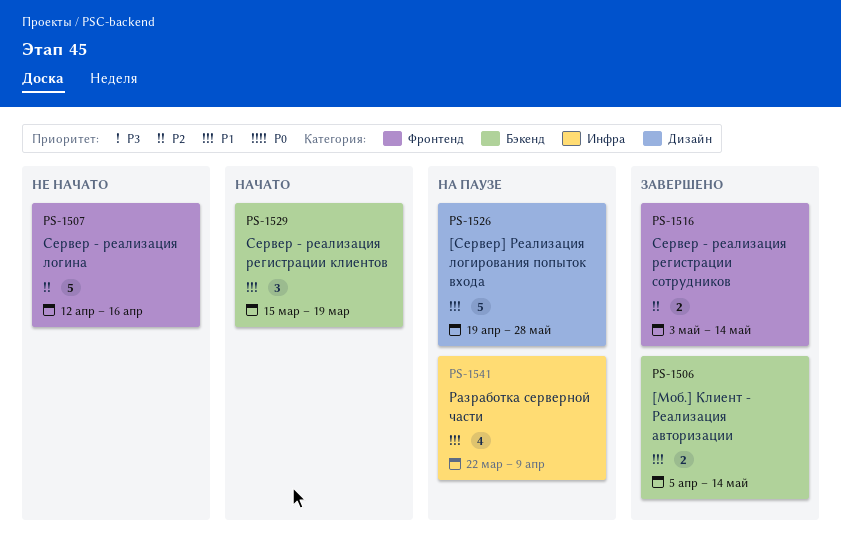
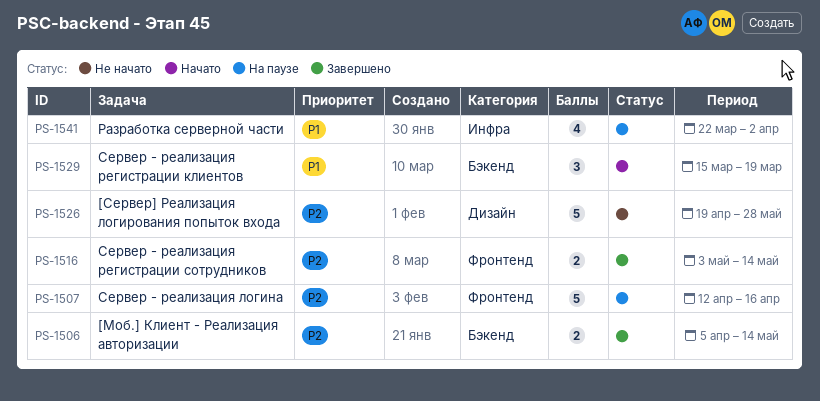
PS-1506, priority: P1 -> P2
PS-1507, status: Не начато -> На паузе
PS-1526, status: На паузе -> Не начато
PS-1526, priority: P1 -> P2
PS-1541, due: Apr 9 -> Apr 2

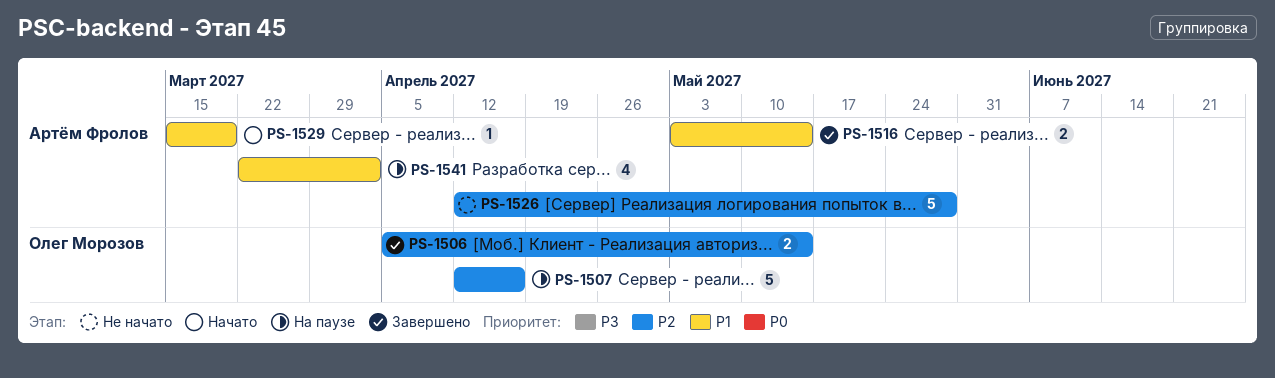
PS-1516, priority: P2 -> P1
PS-1526, start: Apr 19 -> Apr 12
PS-1529, estimate: 3 -> 1

